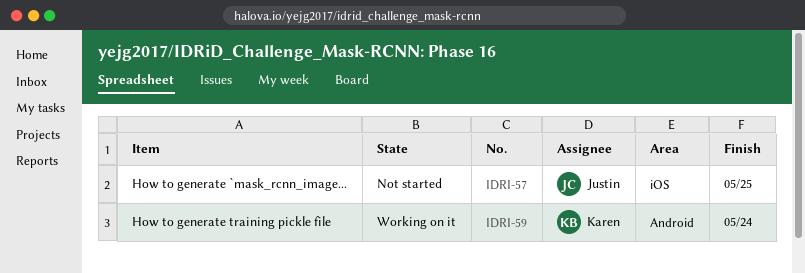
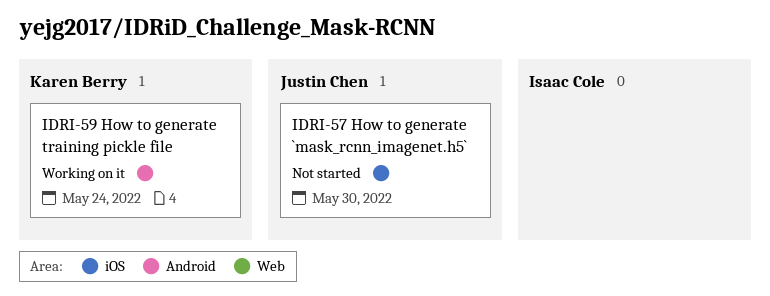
IDRI-57, due: May 25 -> May 30

